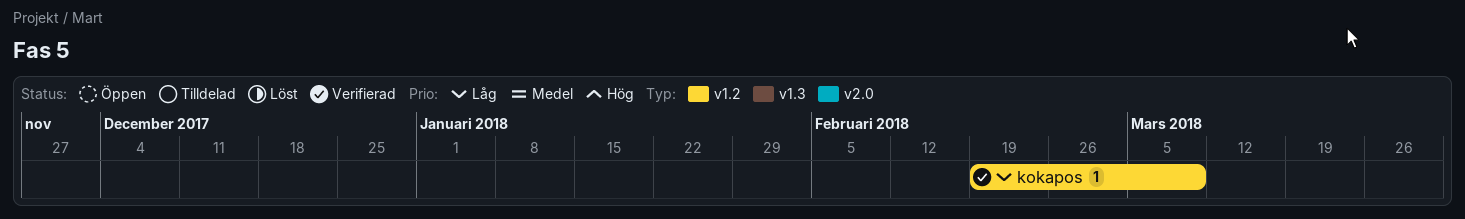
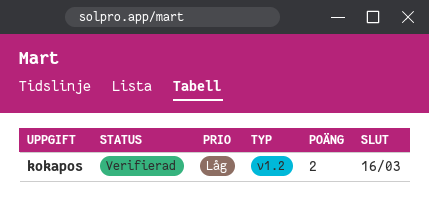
kokapos, estimate: 1 -> 2
kokapos, due: Mar 9 -> Mar 16

